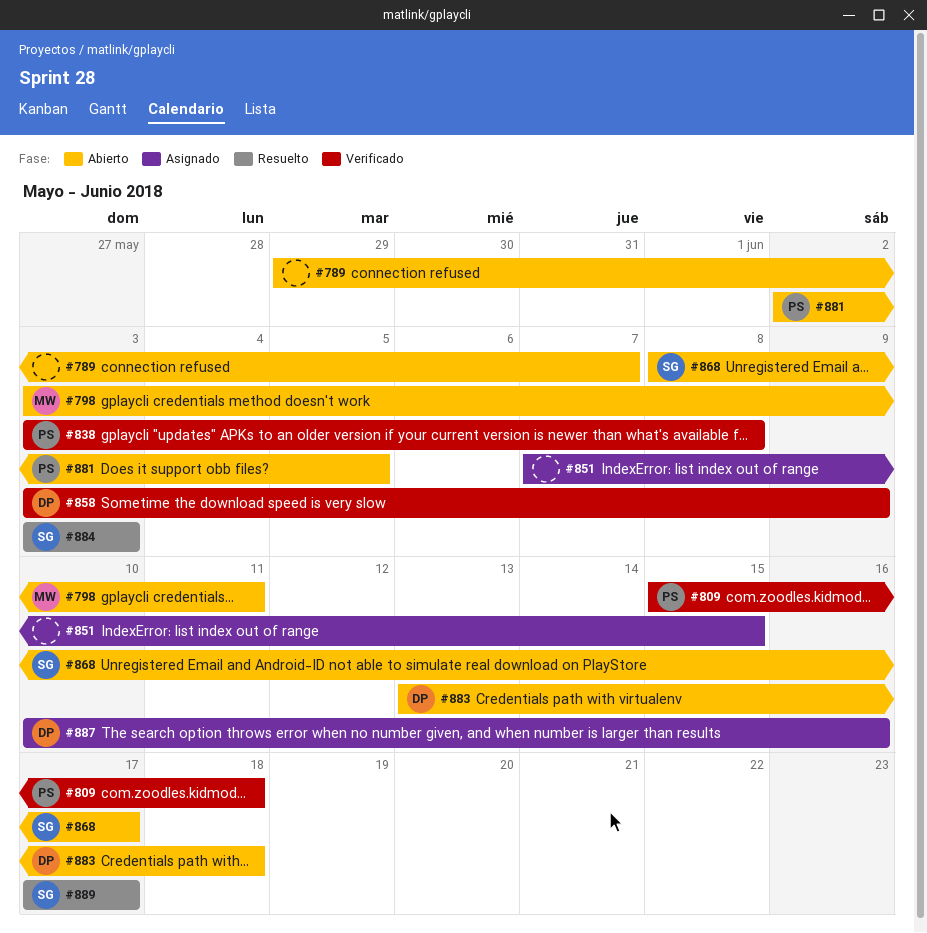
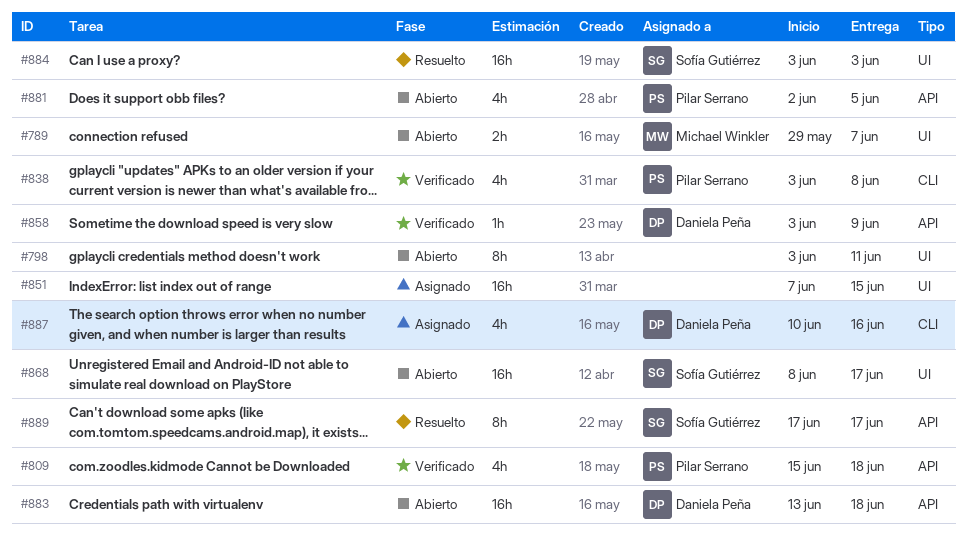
#789, owner: none -> Michael Winkler
#798, owner: Michael Winkler -> none

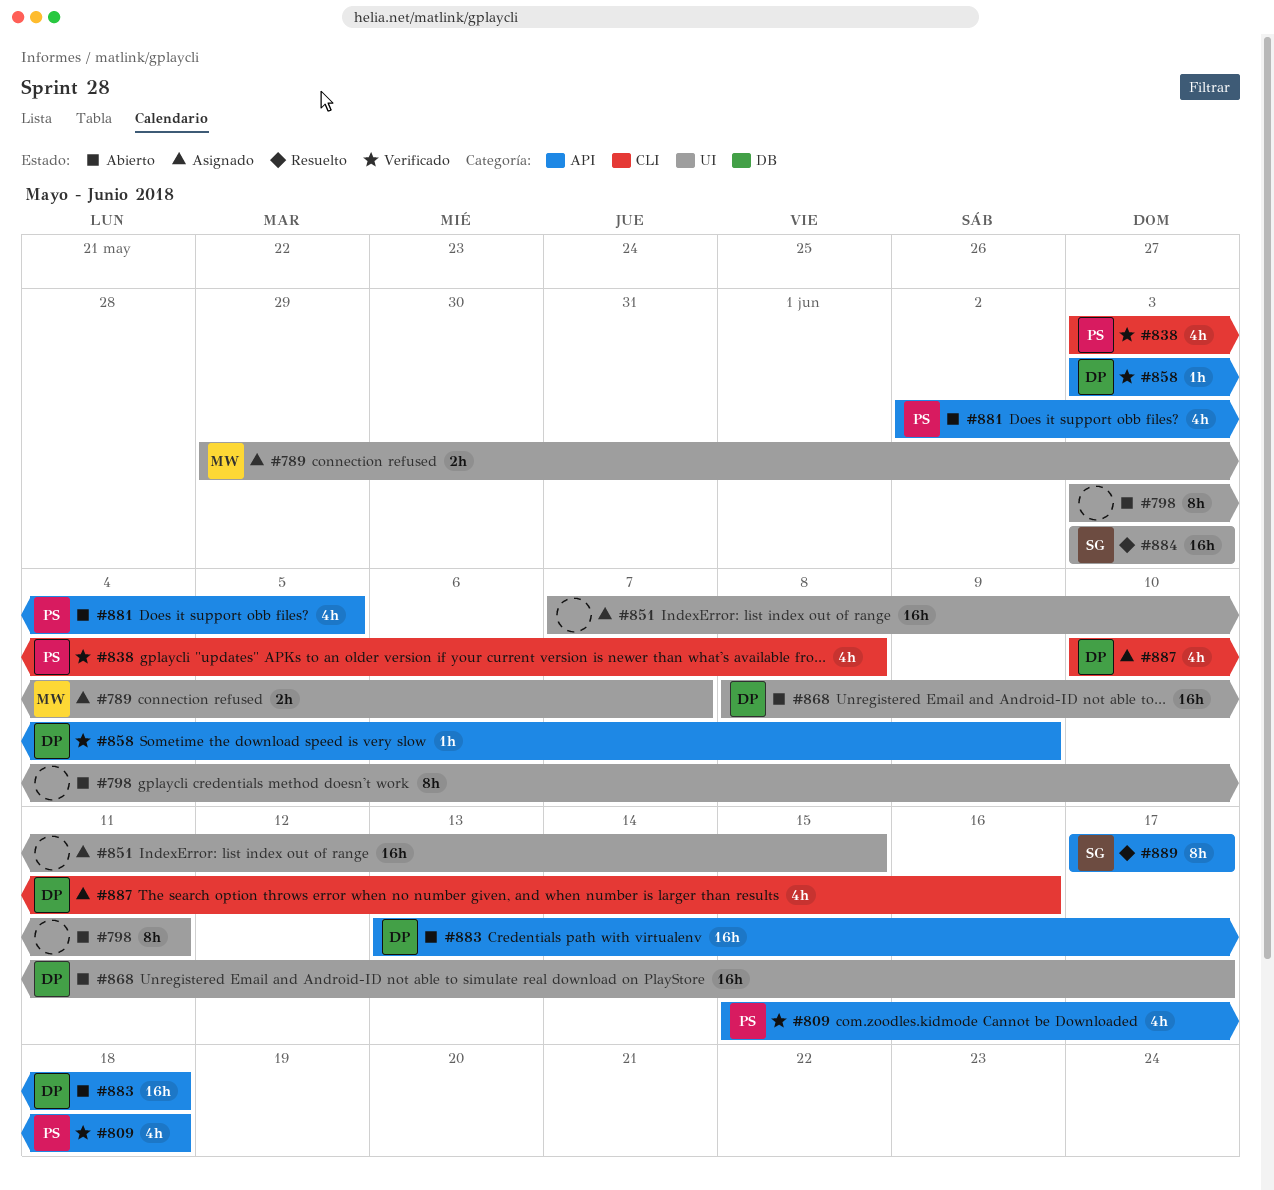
#789, status: Abierto -> Asignado
#868, owner: Sofía Gutiérrez -> Daniela Peña

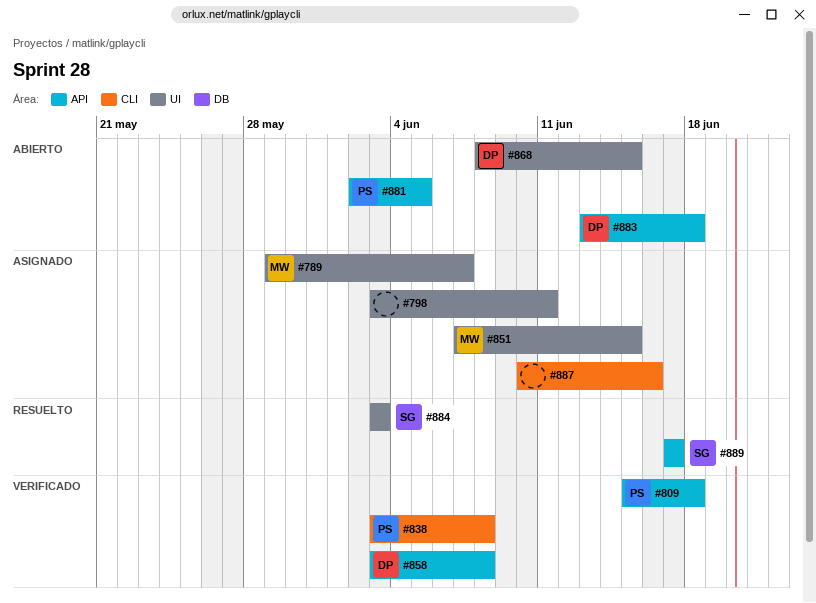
#798, status: Abierto -> Asignado
#851, owner: none -> MW
#858, due: Jun 9 -> Jun 8
#868, due: Jun 17 -> Jun 15
#887, owner: DP -> none

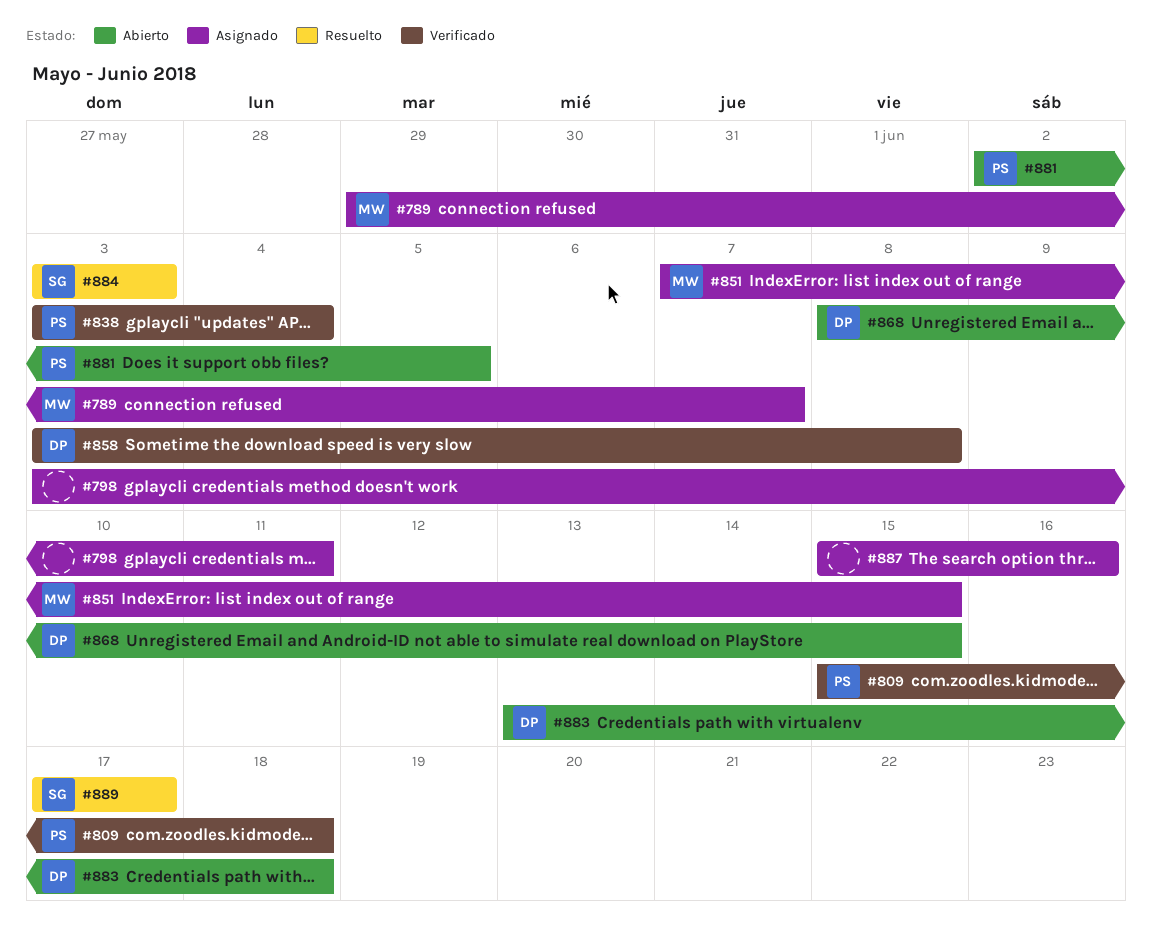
#838, due: Jun 8 -> Jun 4
#887, start: Jun 10 -> Jun 15

